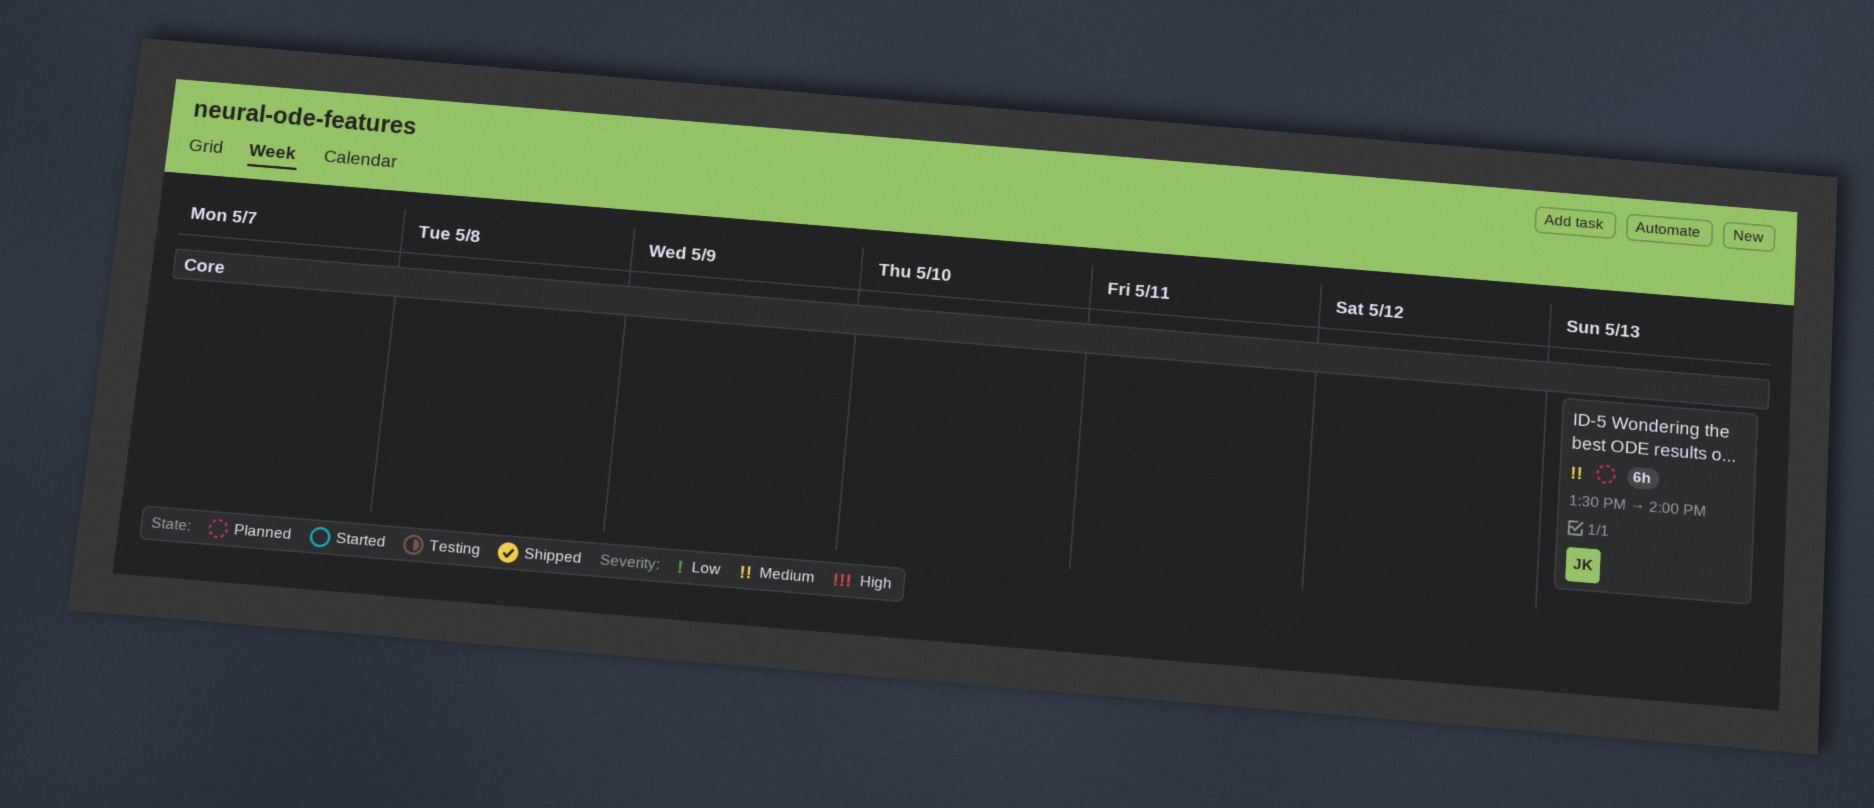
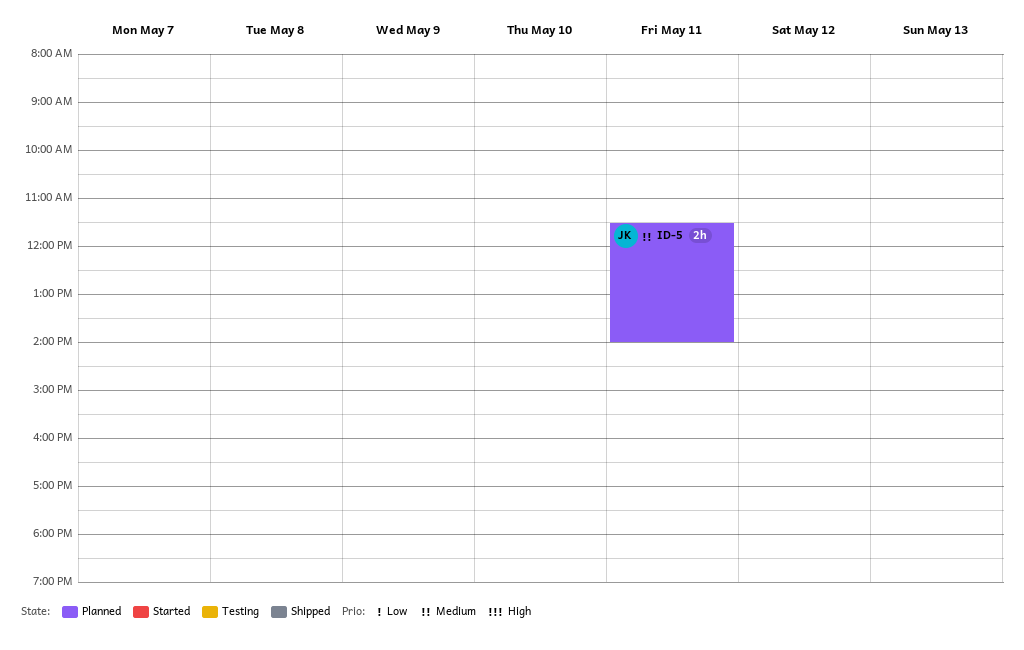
ID-5, estimate: 6h -> 2h
ID-5, day: May 13 -> May 11
ID-5, begins: 13:30 -> 11:30

